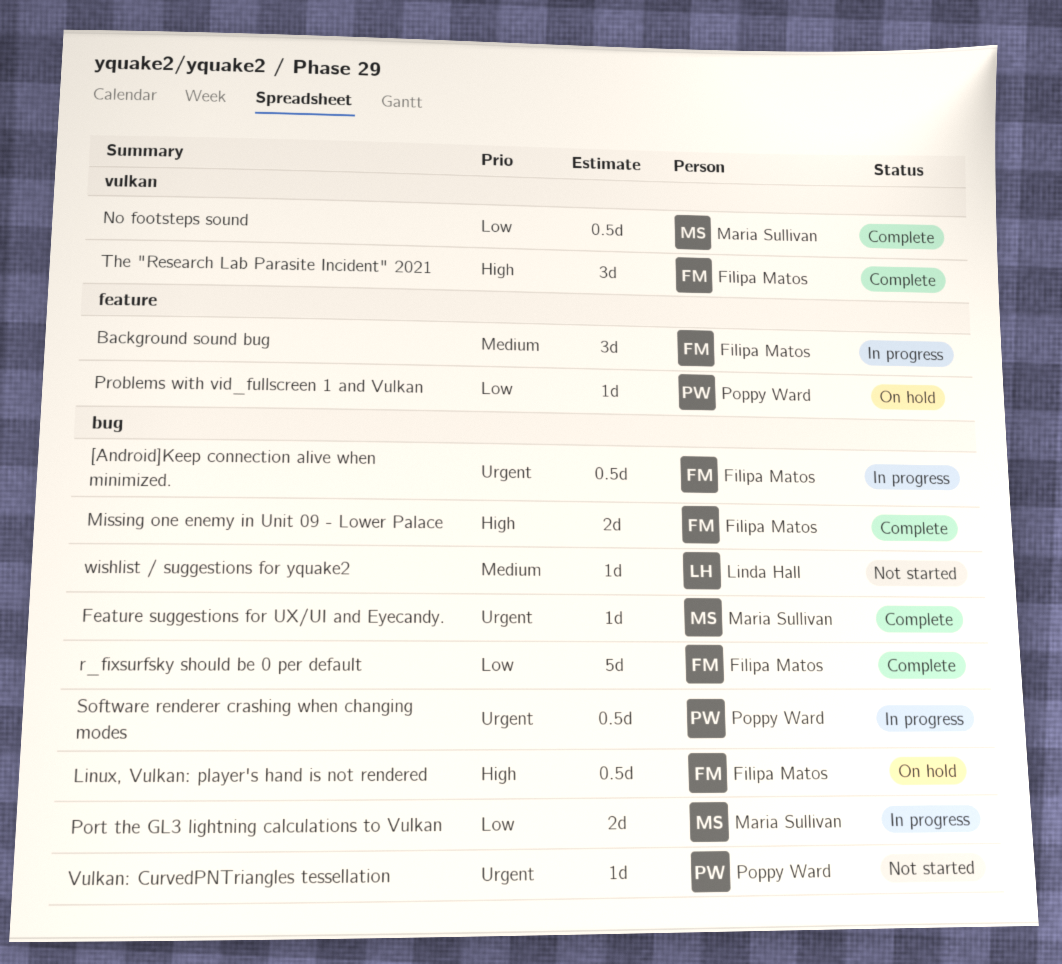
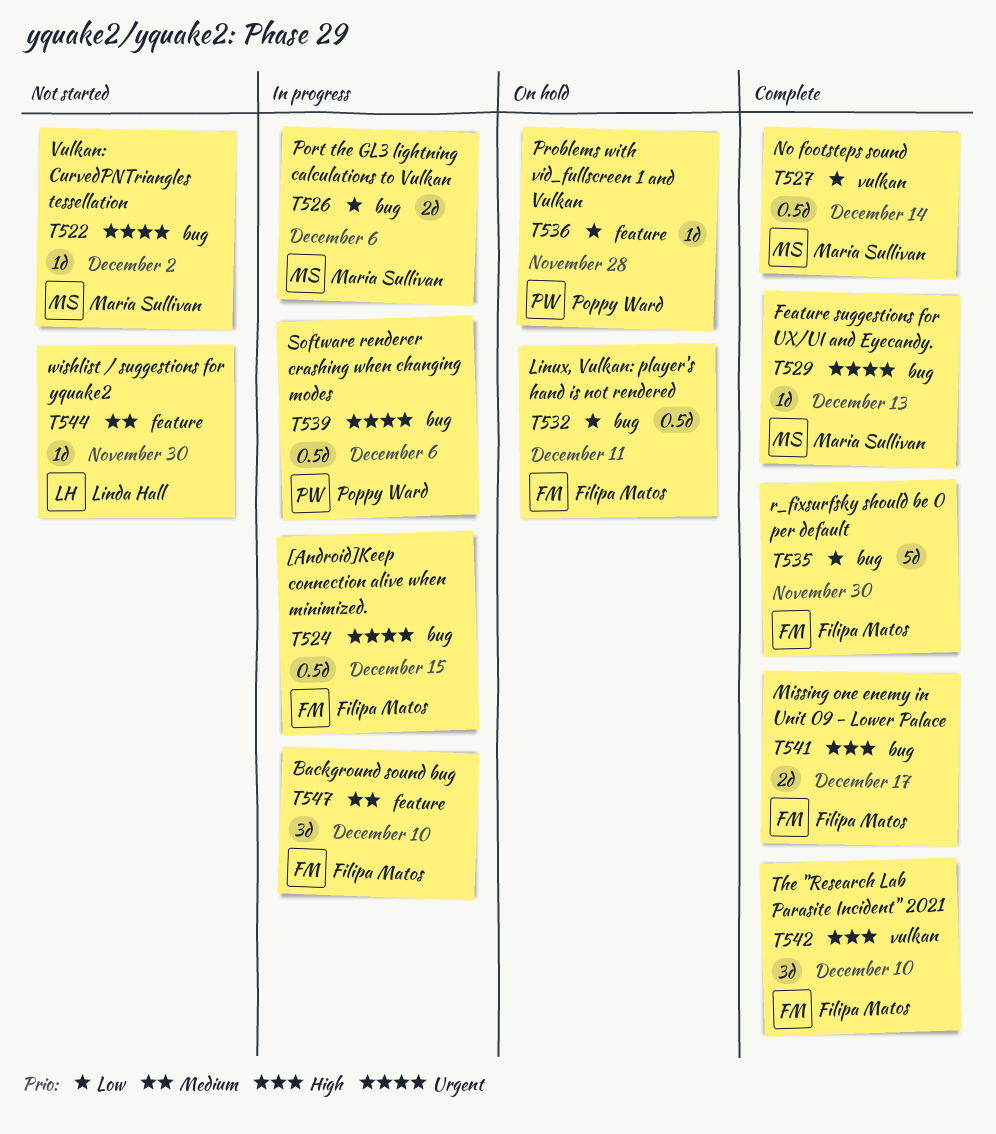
Linux, Vulkan: player's hand is not rendered, priority: High -> Low
Vulkan: CurvedPNTriangles tessellation, owner: Poppy Ward -> Maria Sullivan
wishlist / suggestions for yquake2, label: bug -> feature

